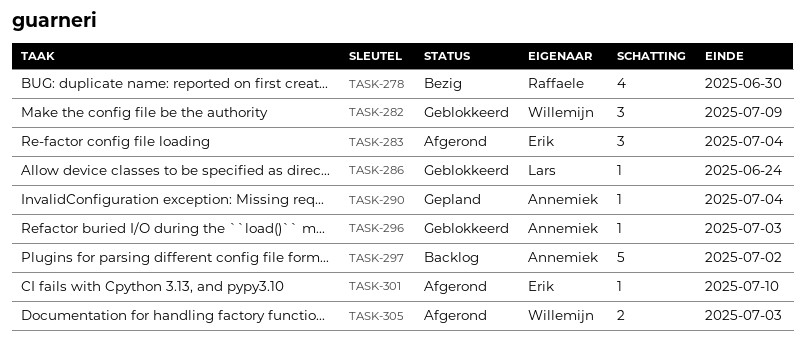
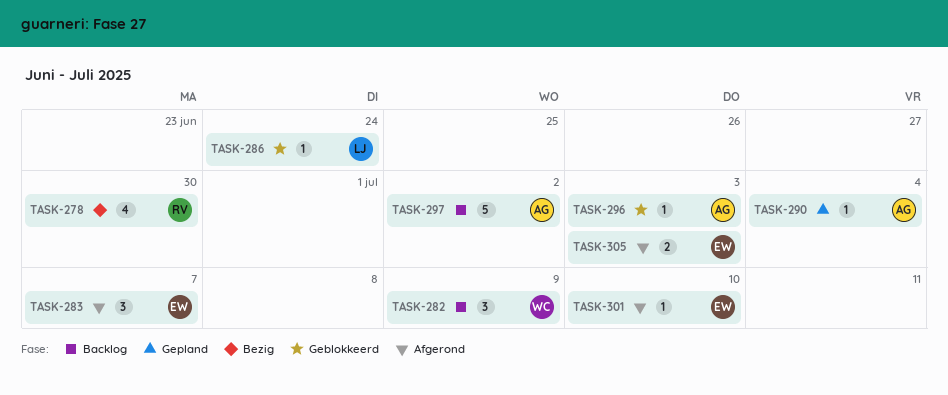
TASK-282, status: Geblokkeerd -> Backlog
TASK-283, due: Jul 4 -> Jul 7
TASK-305, owner: Willemijn -> Erik

